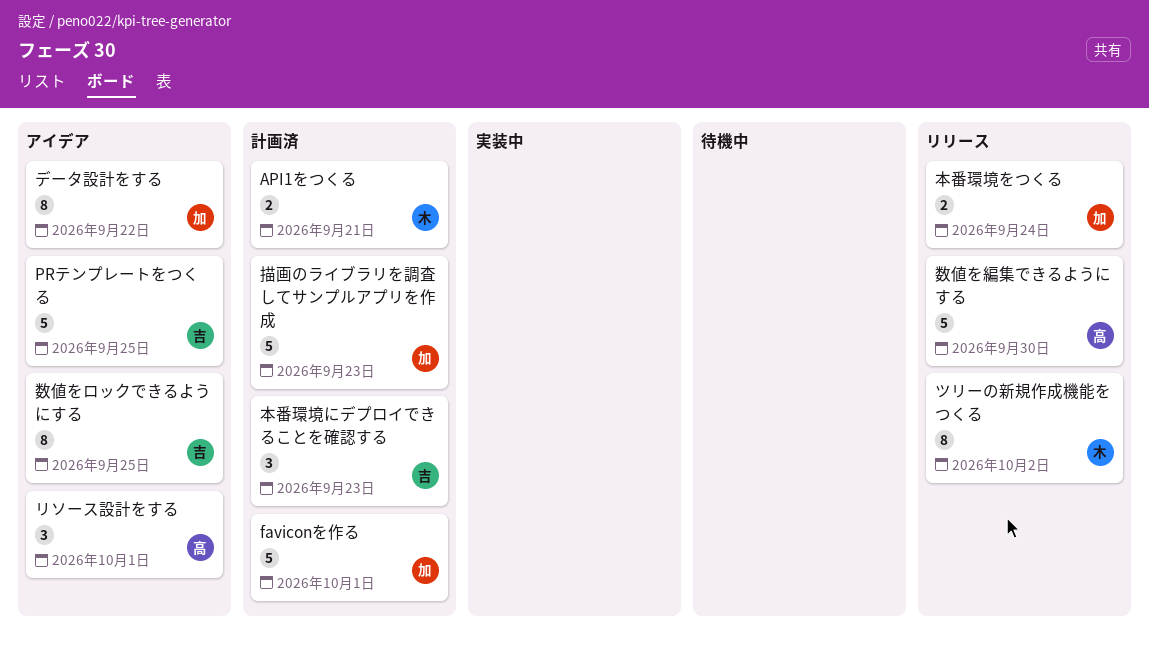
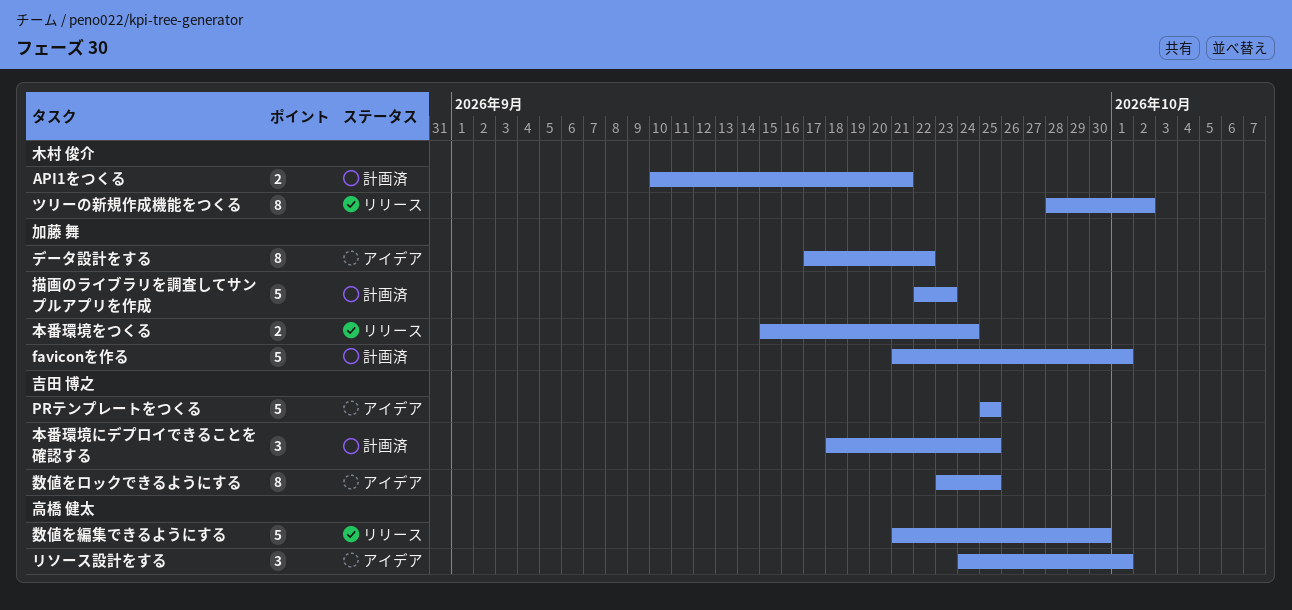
本番環境にデプロイできることを確認する, due: Sep 23 -> Sep 25

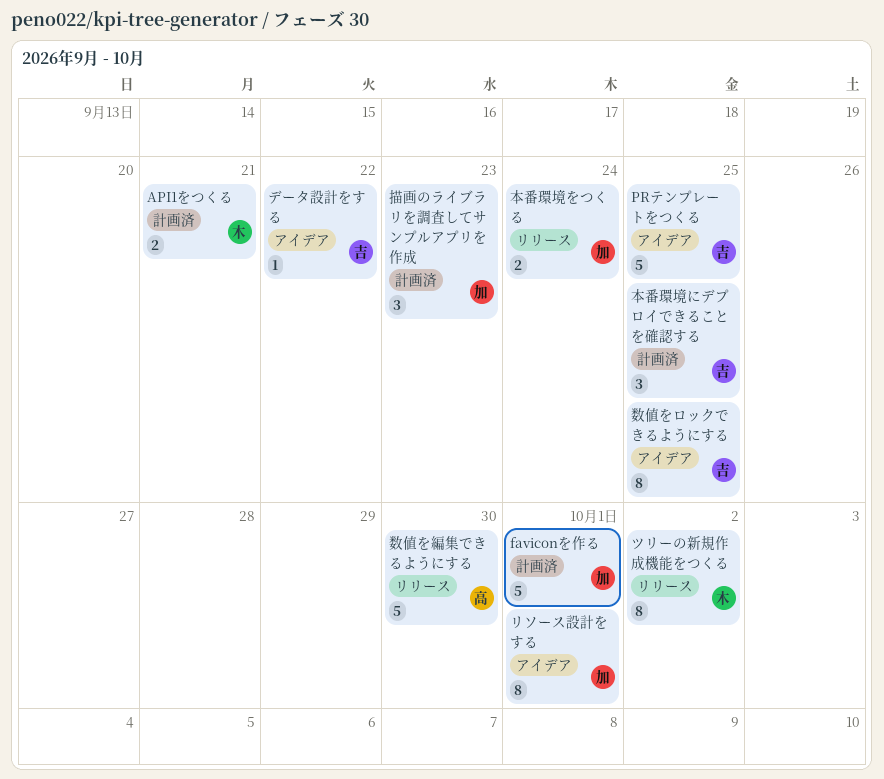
データ設計をする, owner: 加藤 舞 -> 吉田 博之
データ設計をする, estimate: 8 -> 1
リソース設計をする, owner: 高橋 健太 -> 加藤 舞
リソース設計をする, estimate: 3 -> 8
描画のライブラリを調査してサンプルアプリを作成, estimate: 5 -> 3

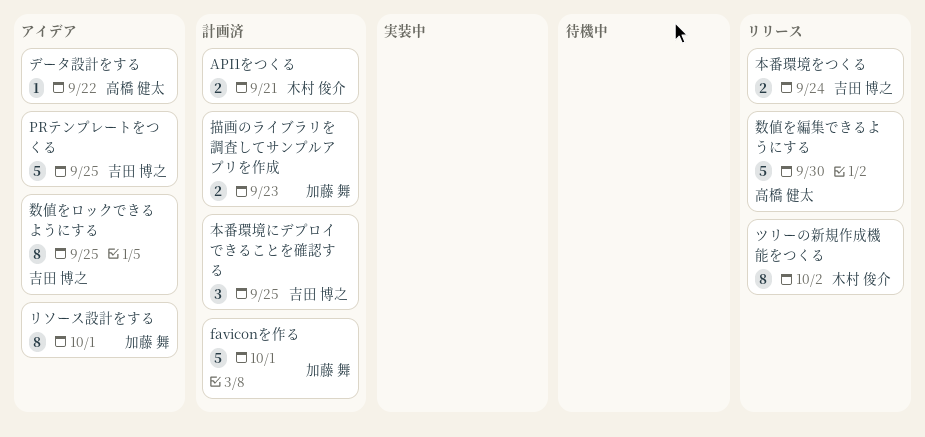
データ設計をする, owner: 吉田 博之 -> 高橋 健太
描画のライブラリを調査してサンプルアプリを作成, estimate: 3 -> 2
本番環境をつくる, owner: 加藤 舞 -> 吉田 博之

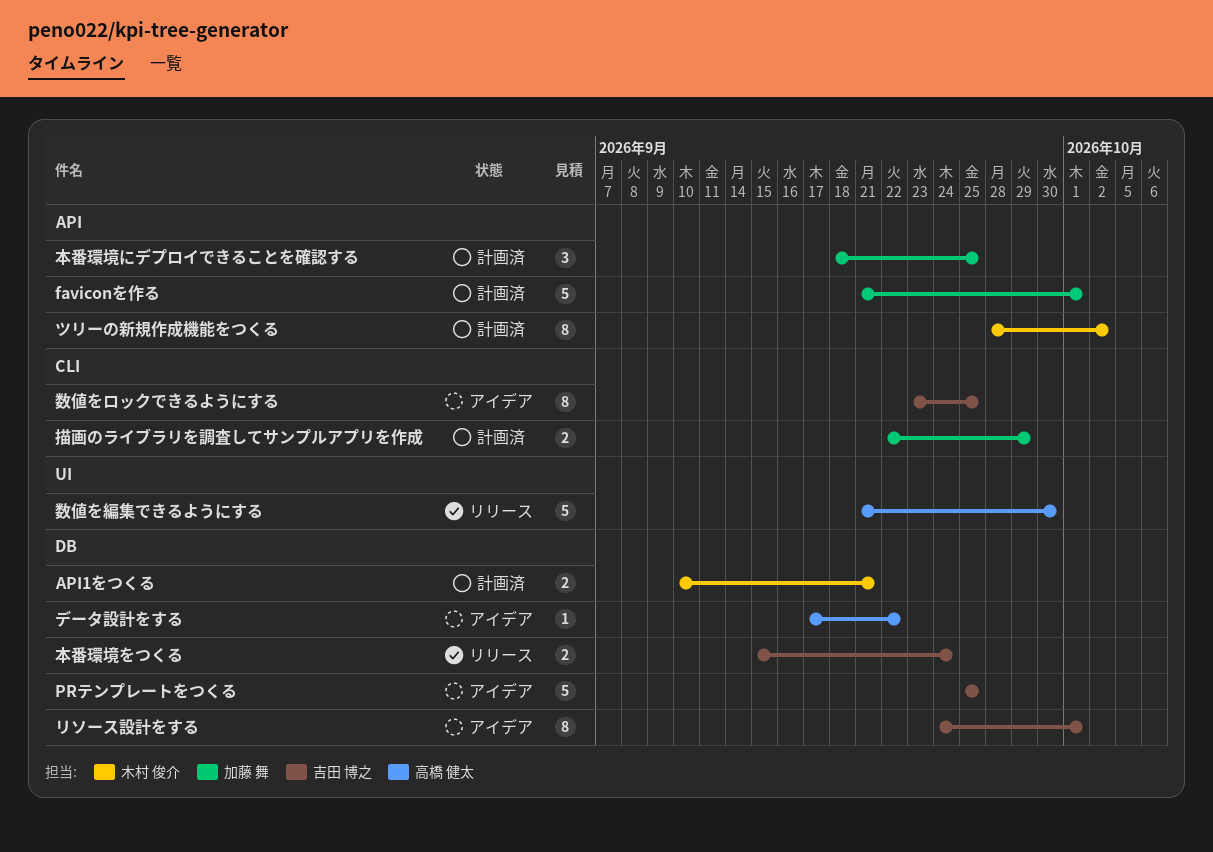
ツリーの新規作成機能をつくる, status: リリース -> 計画済
リソース設計をする, owner: 加藤 舞 -> 吉田 博之
描画のライブラリを調査してサンプルアプリを作成, due: Sep 23 -> Sep 29
本番環境にデプロイできることを確認する, owner: 吉田 博之 -> 加藤 舞

